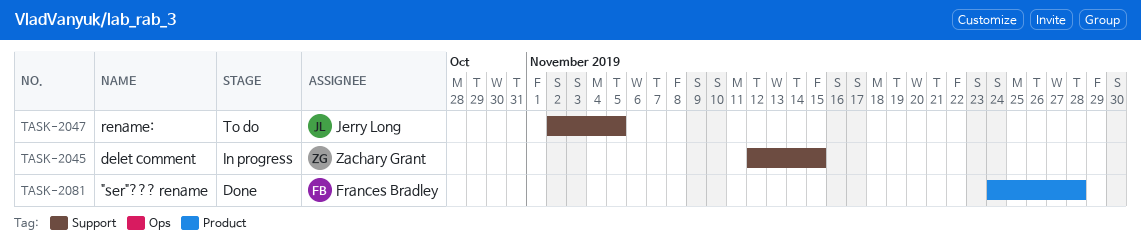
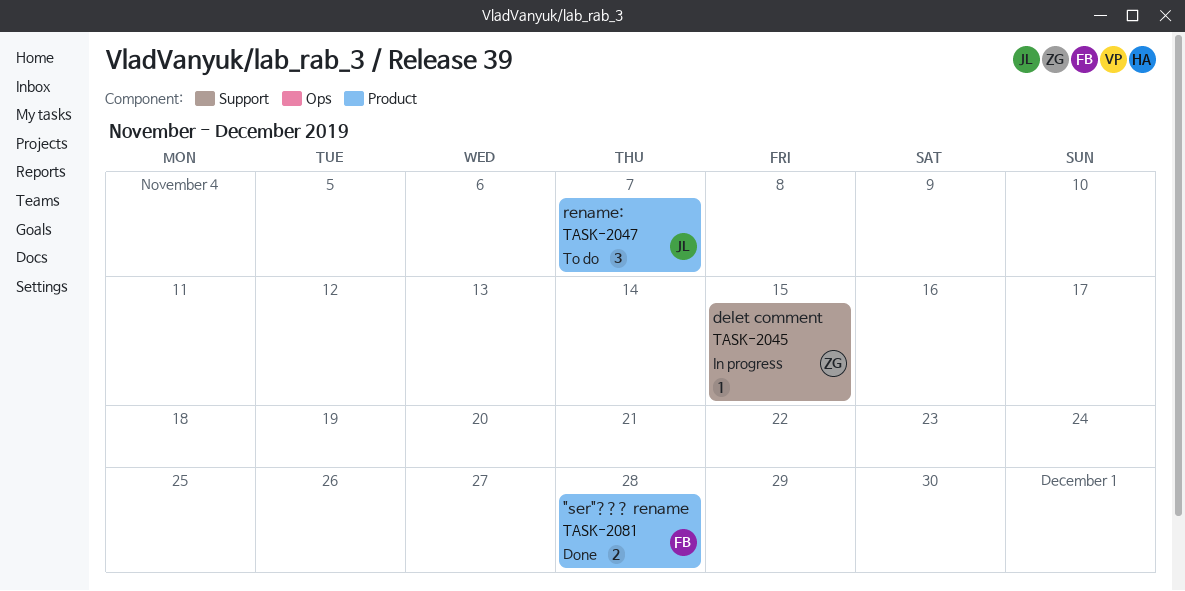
TASK-2047, label: Support -> Product
TASK-2047, due: Nov 5 -> Nov 7

